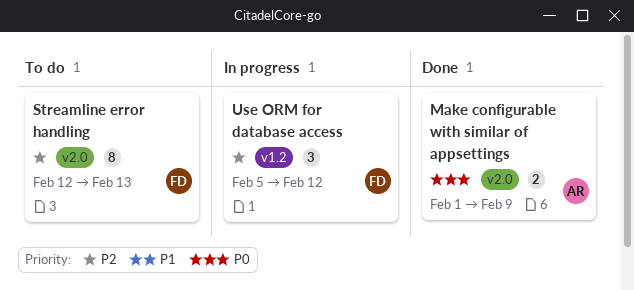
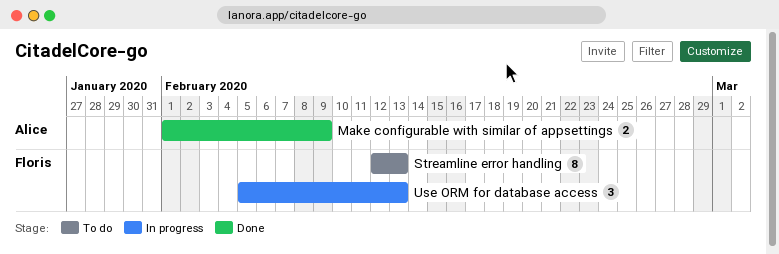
Use ORM for database access, due: Feb 12 -> Feb 13

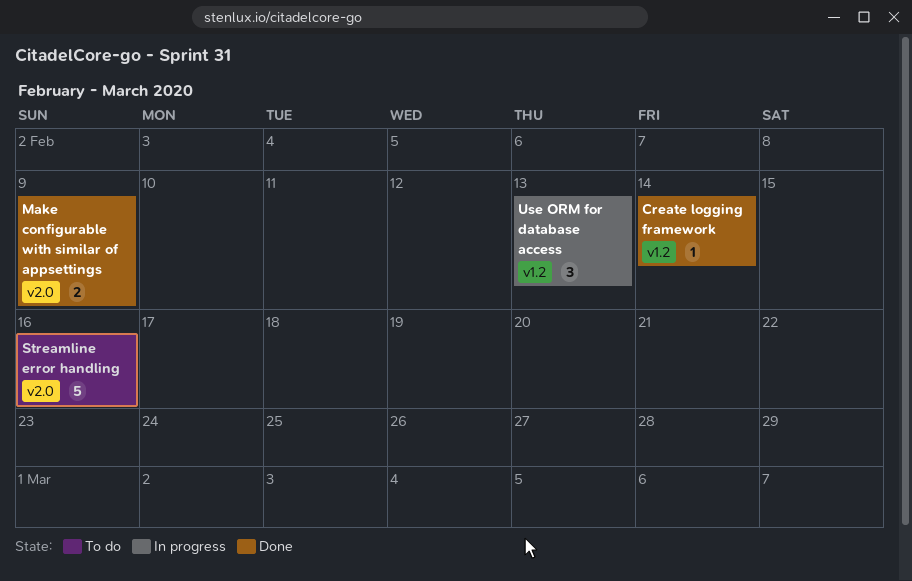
Create logging framework: none -> present
Streamline error handling, estimate: 8 -> 5
Streamline error handling, due: Feb 13 -> Feb 16

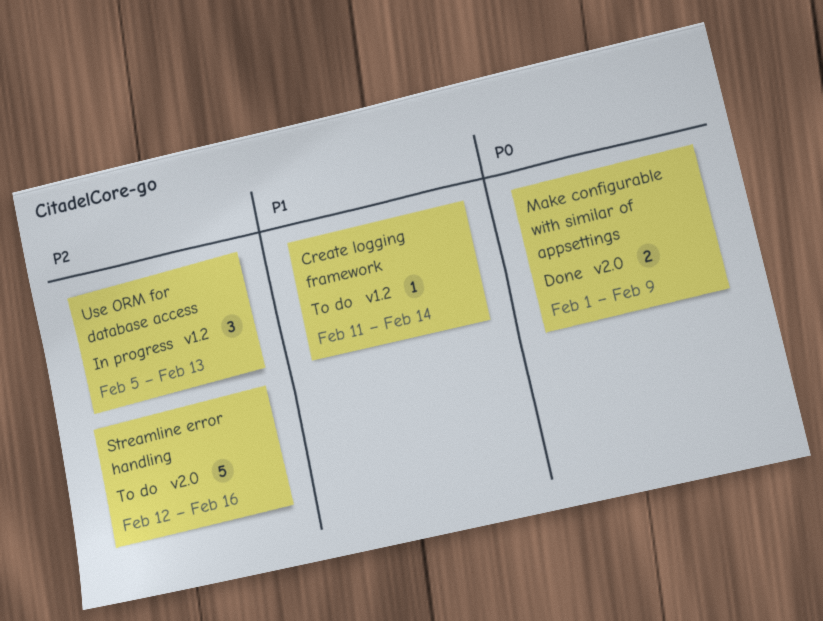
Create logging framework, status: Done -> To do

